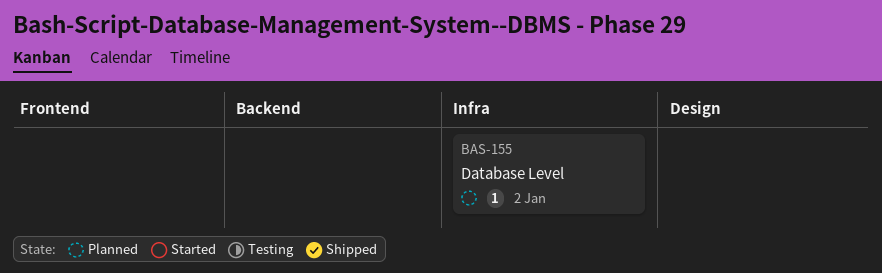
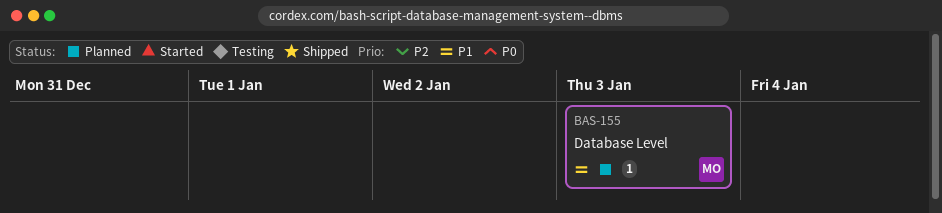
BAS-155, due: Jan 2 -> Jan 3

